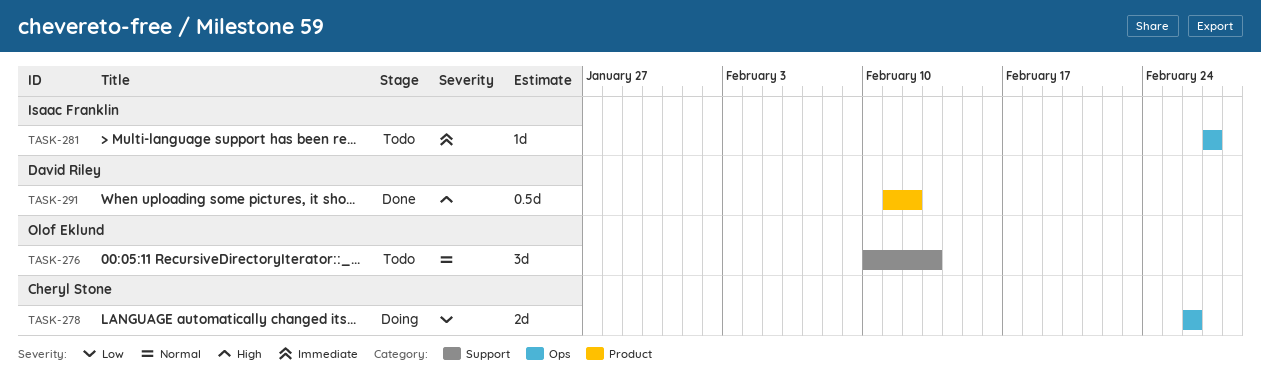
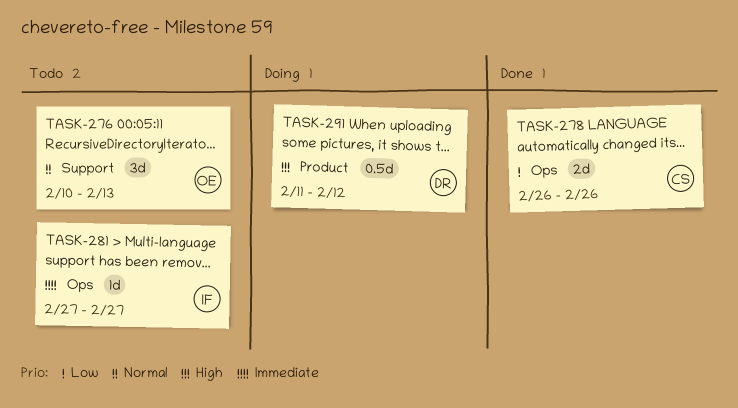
TASK-278, status: Doing -> Done
TASK-291, status: Done -> Doing

